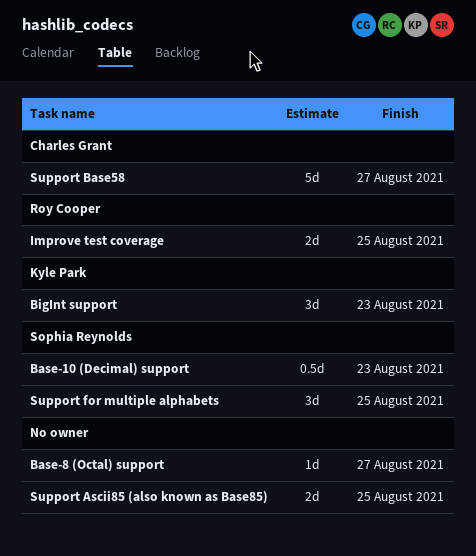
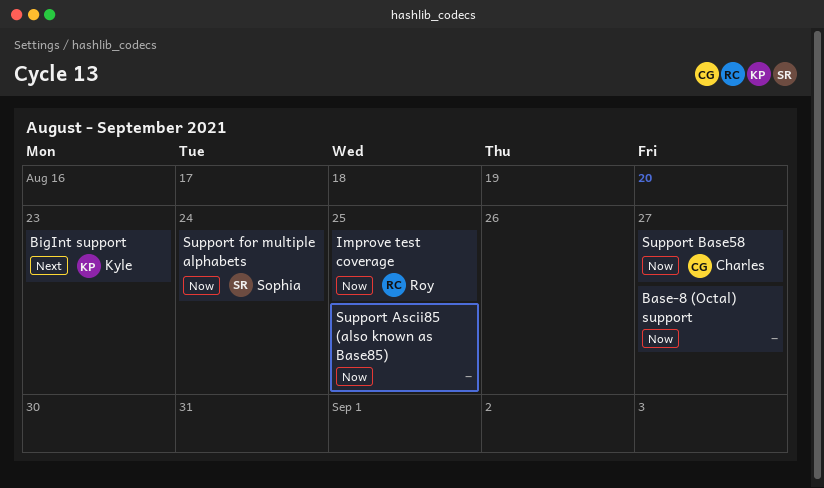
Base-10 (Decimal) support: present -> none
Support for multiple alphabets, due: Aug 25 -> Aug 24

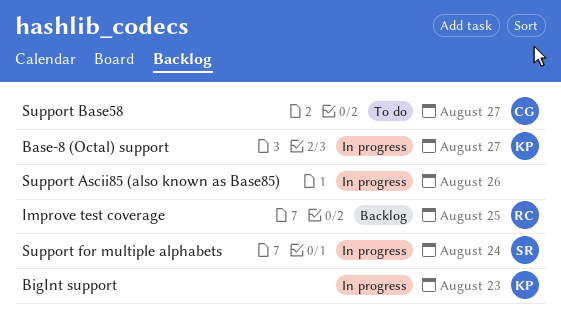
Base-8 (Octal) support, owner: none -> Kyle
Support Ascii85 (also known as Base85), due: Aug 25 -> Aug 26

